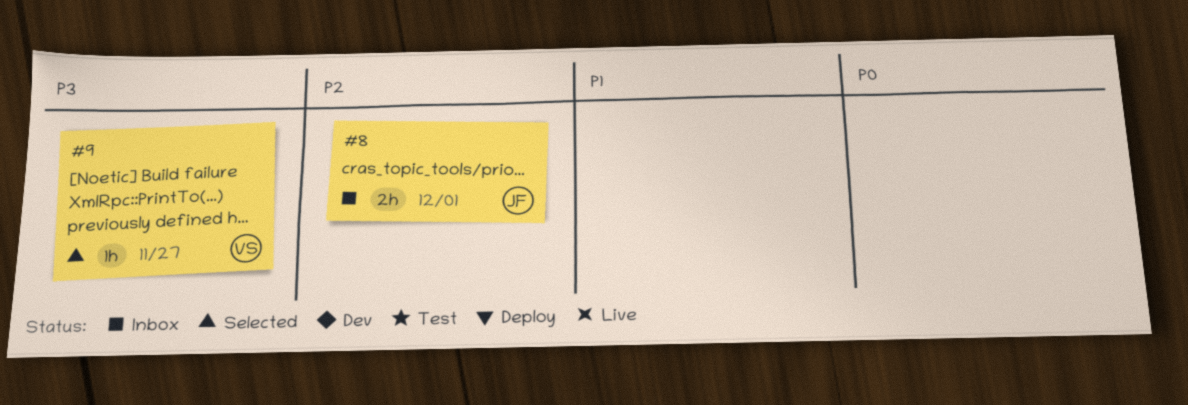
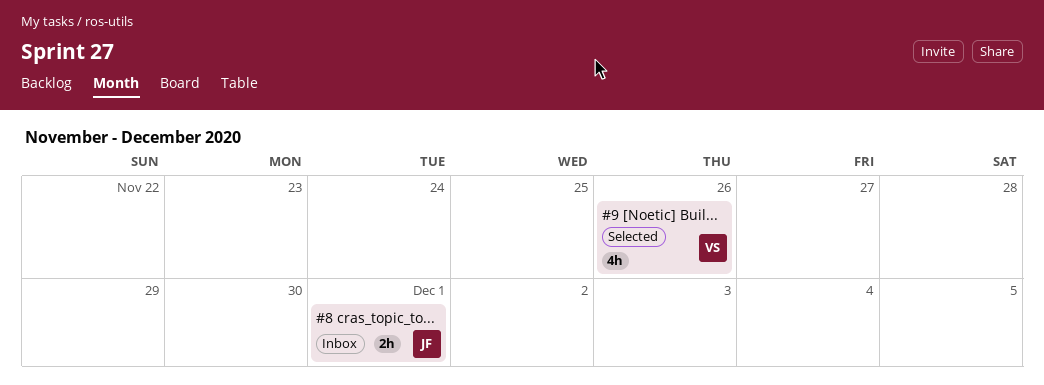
#9, estimate: 1h -> 4h
#9, due: Nov 27 -> Nov 26

